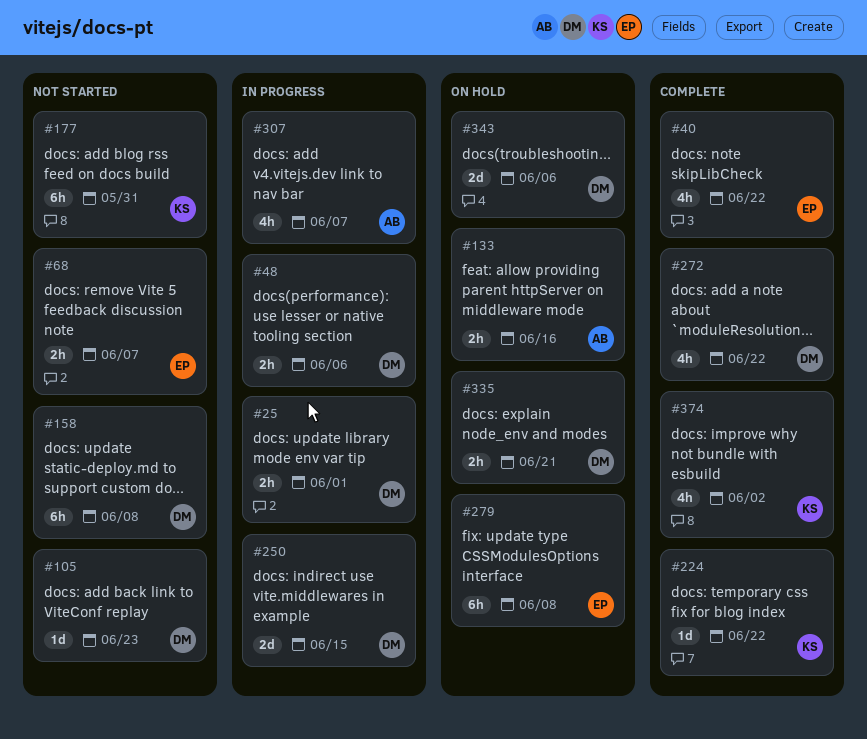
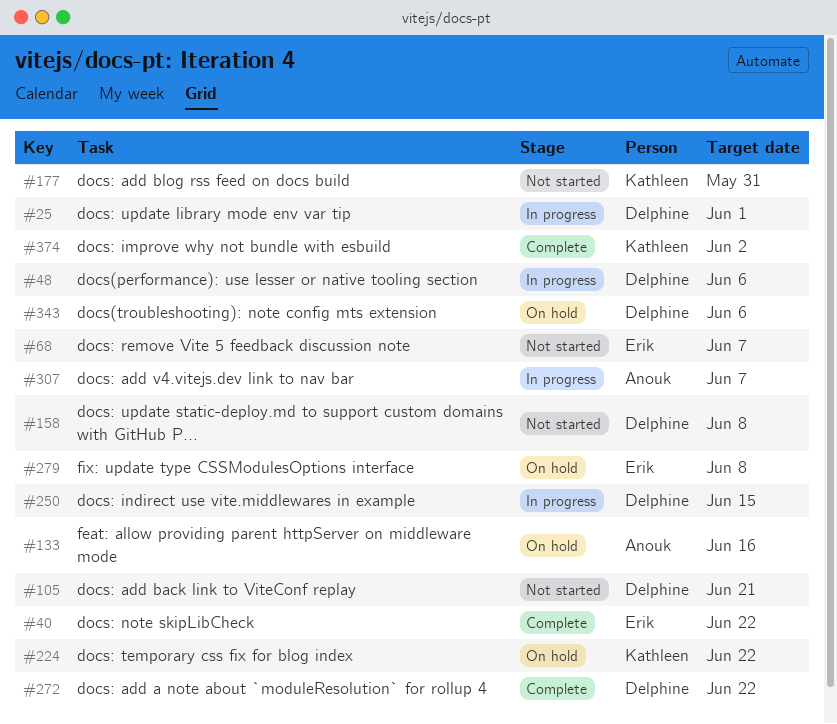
#105, due: Jun 23 -> Jun 21
#224, status: Complete -> On hold
#335: present -> none

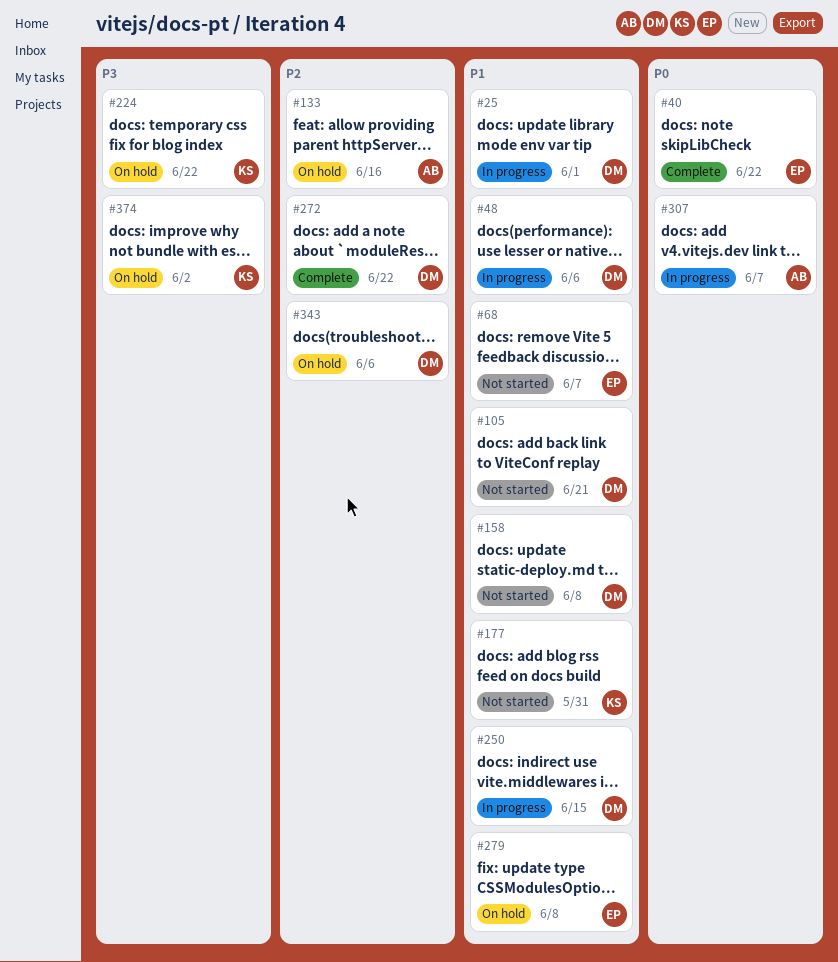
#374, status: Complete -> On hold

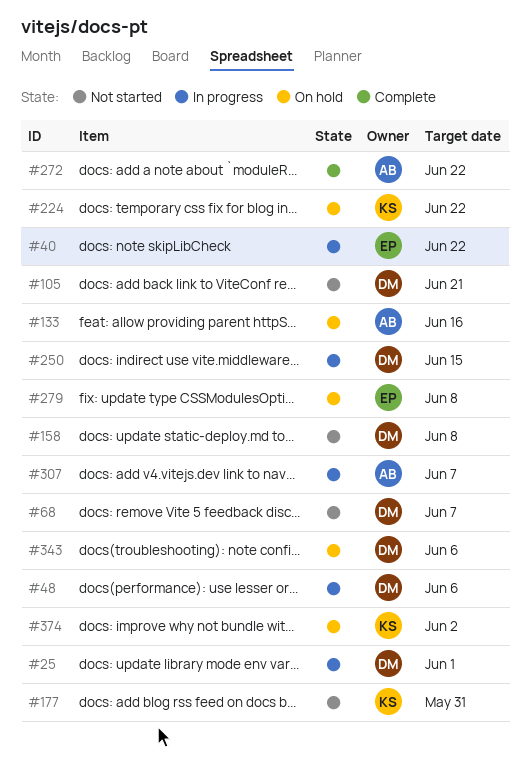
#40, status: Complete -> In progress
#68, owner: EP -> DM
#272, owner: DM -> AB

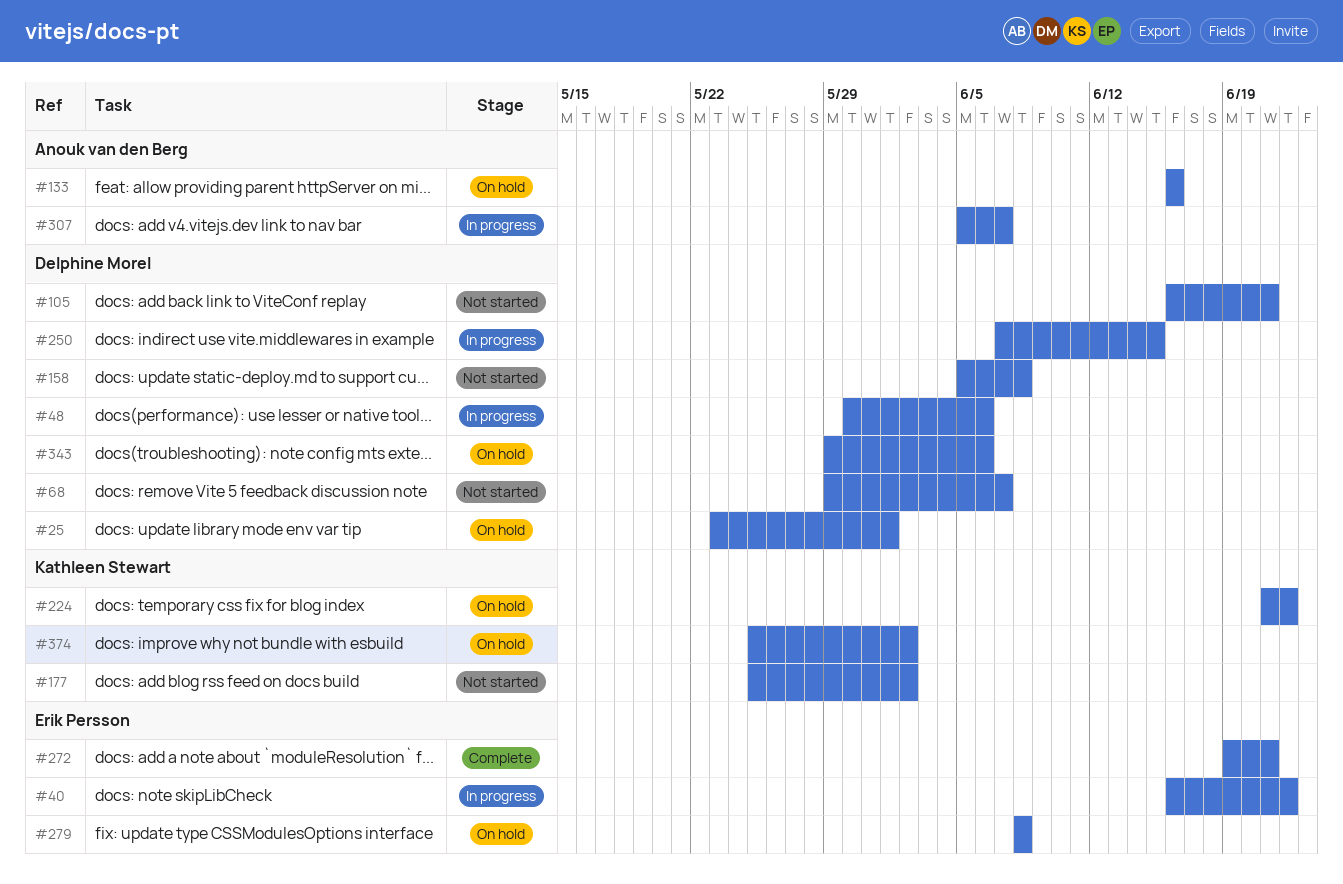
#25, status: In progress -> On hold
#177, due: May 31 -> Jun 2
#272, owner: Anouk van den Berg -> Erik Persson
#272, due: Jun 22 -> Jun 21

